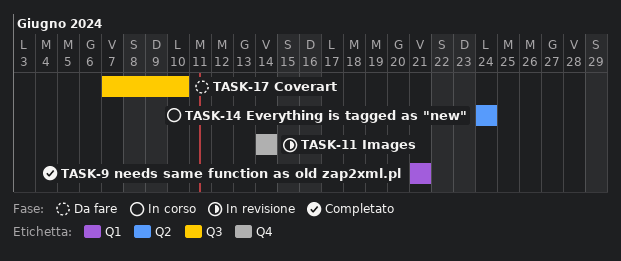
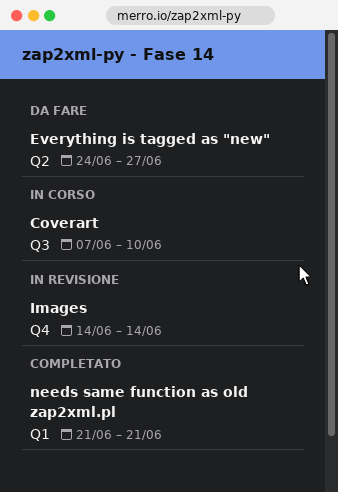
Coverart, status: Da fare -> In corso
Everything is tagged as "new", status: In corso -> Da fare
Everything is tagged as "new", due: Jun 24 -> Jun 27

